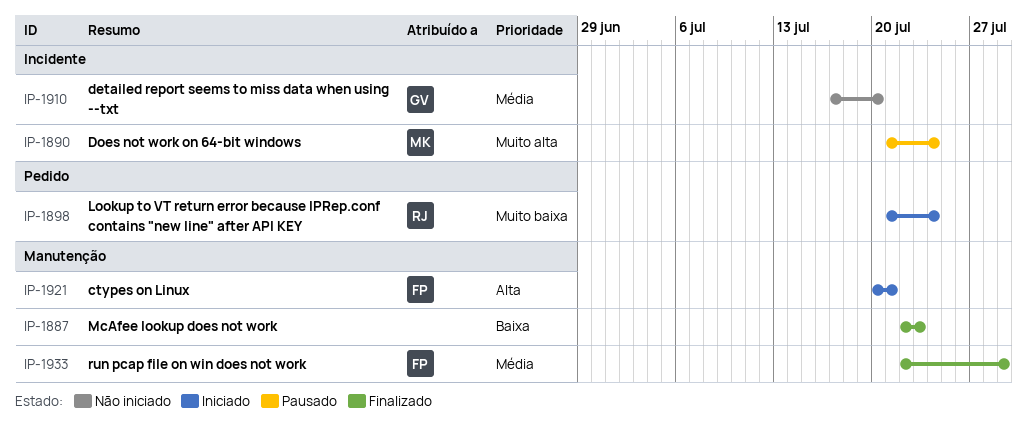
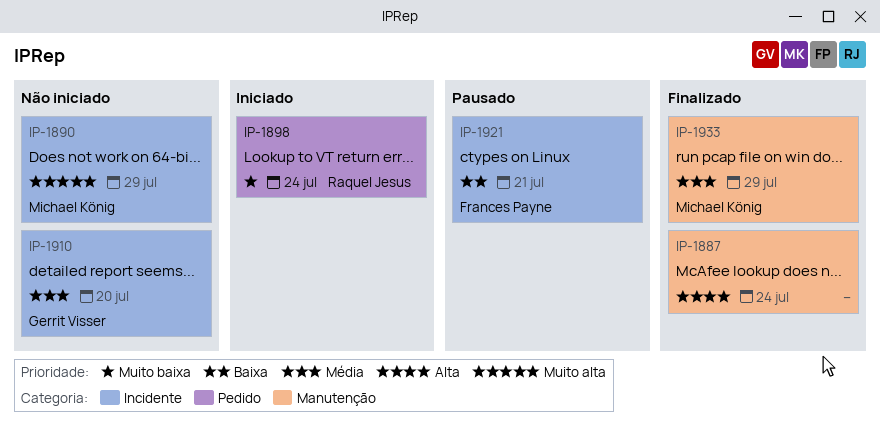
IP-1887, priority: Baixa -> Alta
IP-1887, due: Jul 23 -> Jul 24
IP-1890, status: Pausado -> Não iniciado
IP-1890, due: Jul 24 -> Jul 29
IP-1921, status: Iniciado -> Pausado
IP-1921, priority: Alta -> Baixa
IP-1921, label: Manutenção -> Incidente
IP-1933, owner: Frances Payne -> Michael König

